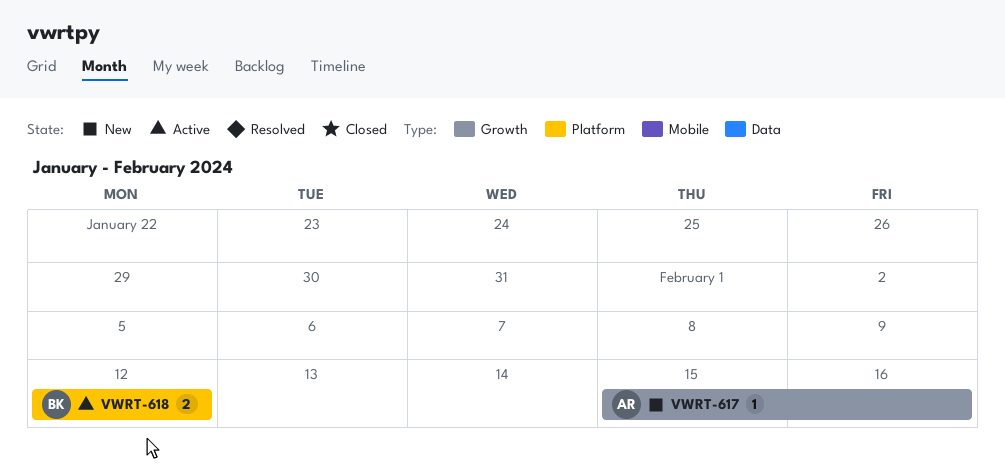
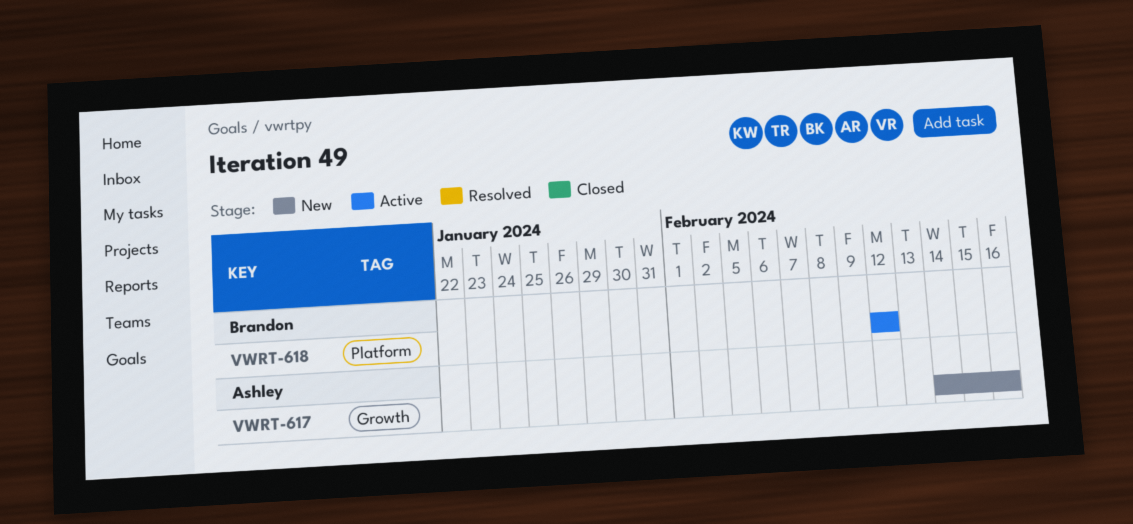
VWRT-617, start: Feb 15 -> Feb 14

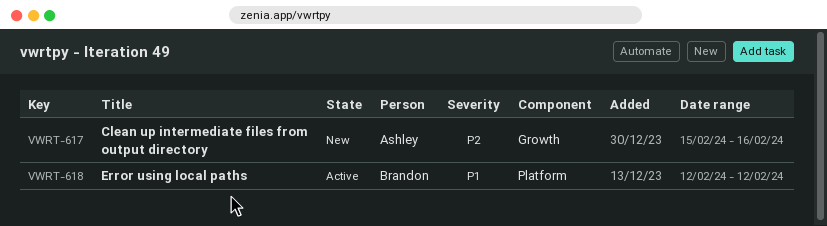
VWRT-617, start: Feb 14 -> Feb 15

